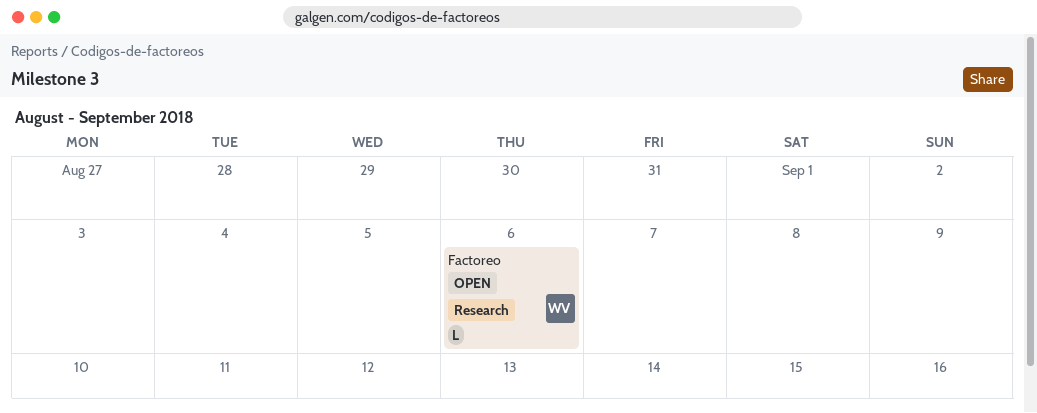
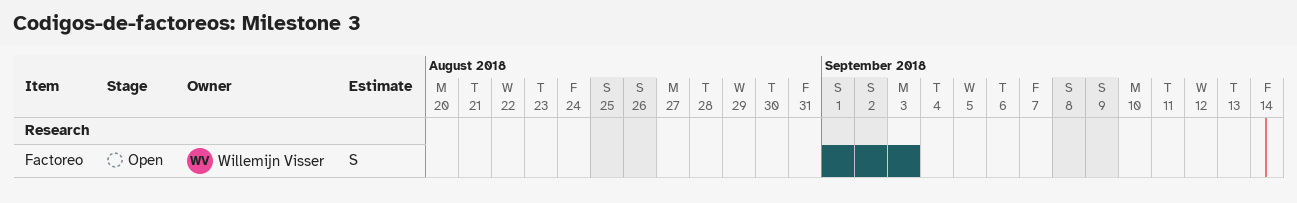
Factoreo, estimate: L -> S
Factoreo, due: Sep 6 -> Sep 3

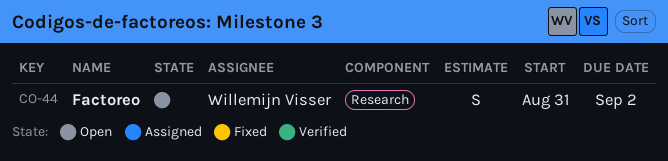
Factoreo, start: Sep 1 -> Aug 31
Factoreo, due: Sep 3 -> Sep 2

